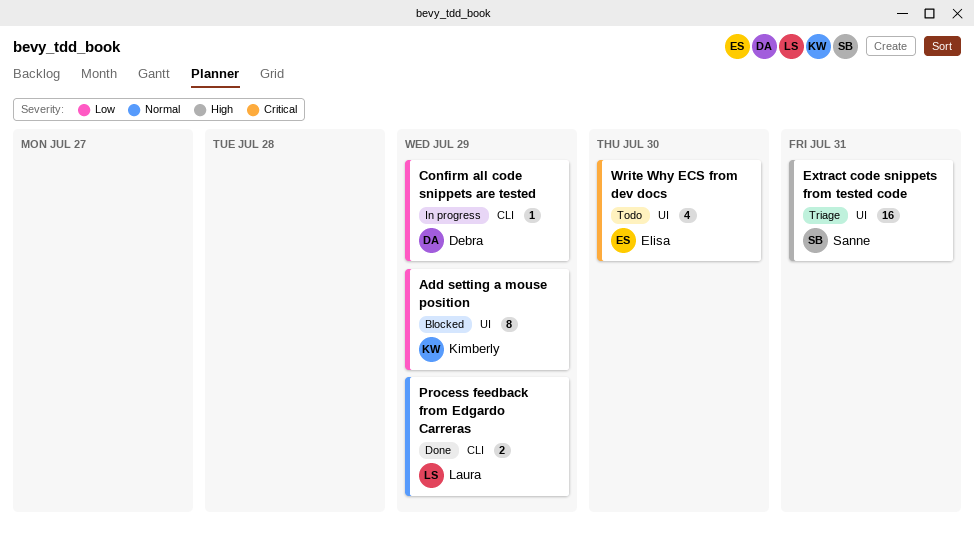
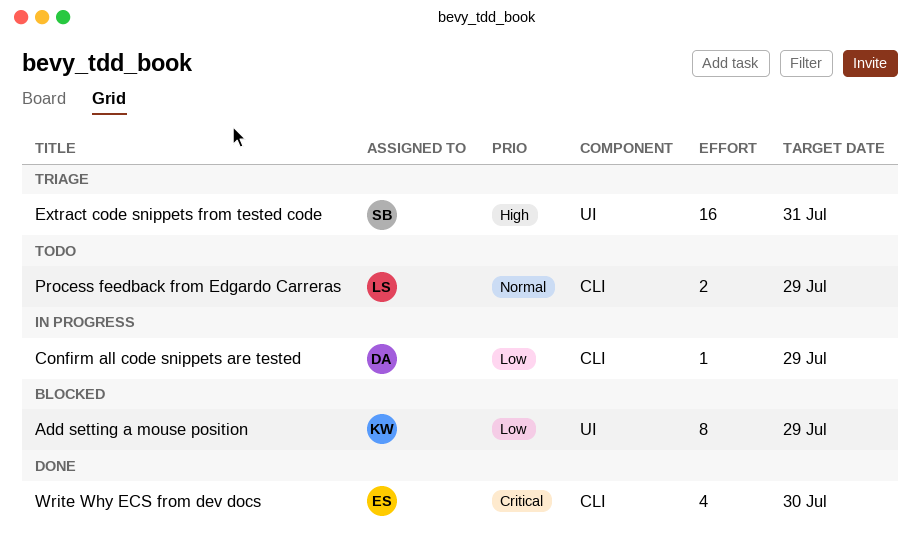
Process feedback from Edgardo Carreras, status: Done -> Todo
Write Why ECS from dev docs, status: Todo -> Done
Write Why ECS from dev docs, label: UI -> CLI

